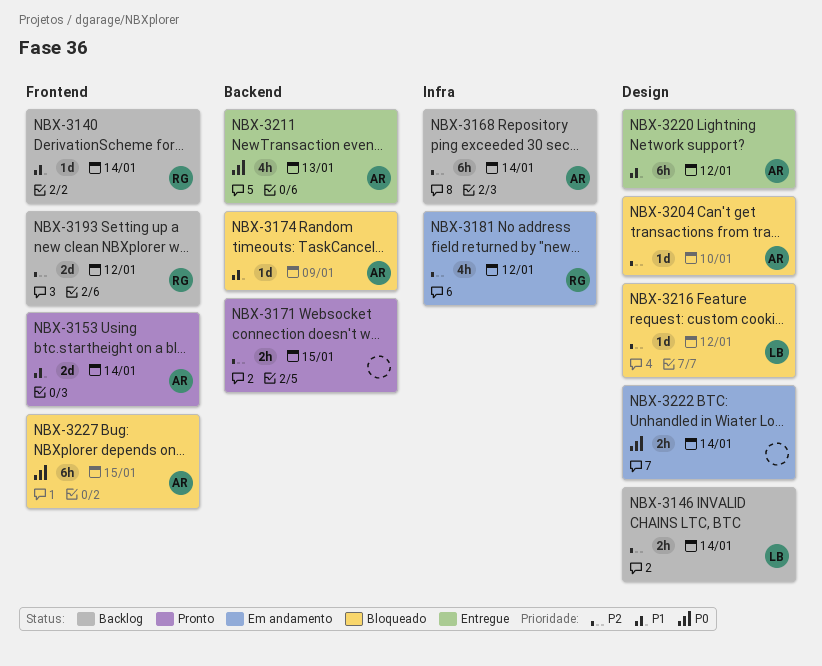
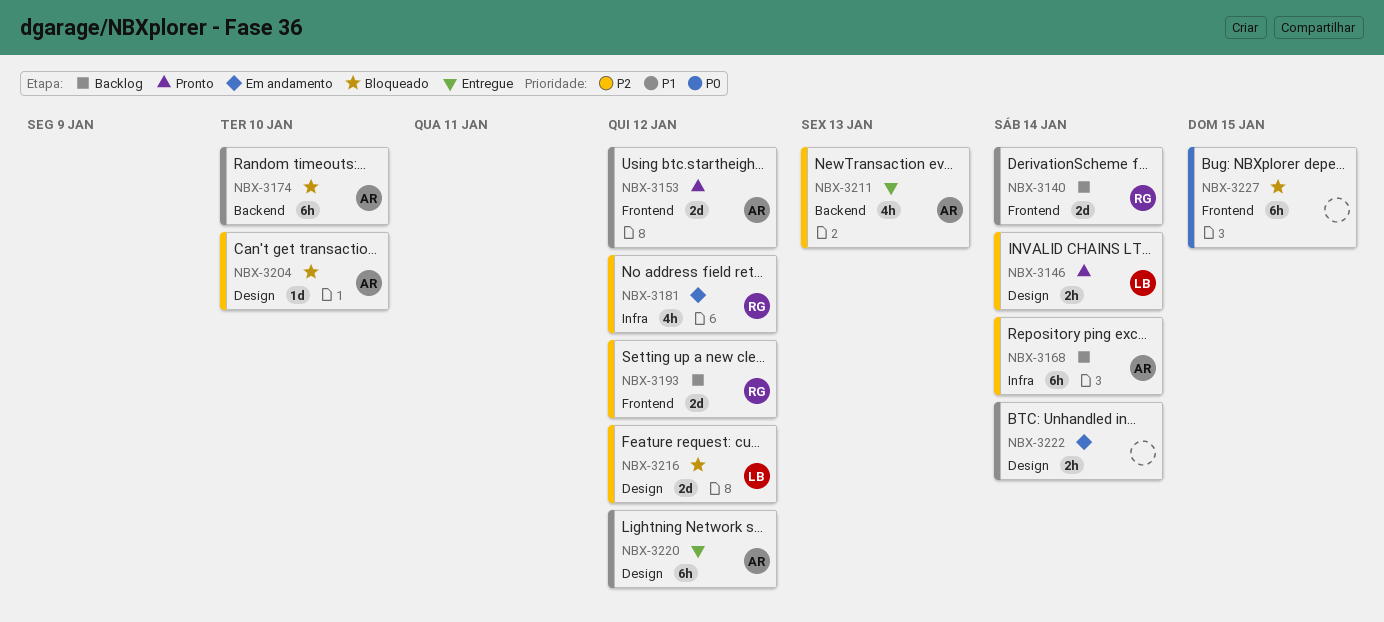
NBX-3140, estimate: 1d -> 2d
NBX-3146, status: Backlog -> Pronto
NBX-3153, due: Jan 14 -> Jan 12
NBX-3171: present -> none
NBX-3174, estimate: 1d -> 6h
NBX-3174, due: Jan 9 -> Jan 10
NBX-3211, priority: P0 -> P2
NBX-3216, estimate: 1d -> 2d
NBX-3222, priority: P0 -> P1
NBX-3227, owner: AR -> none

